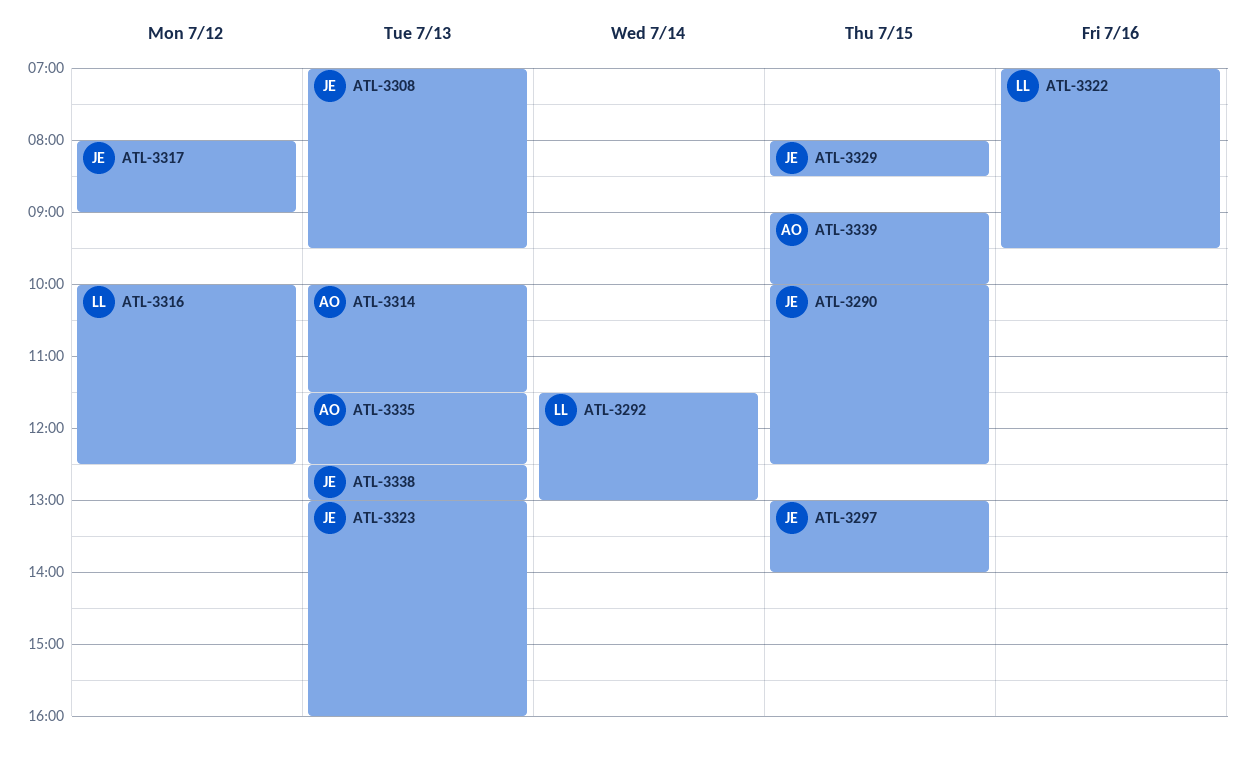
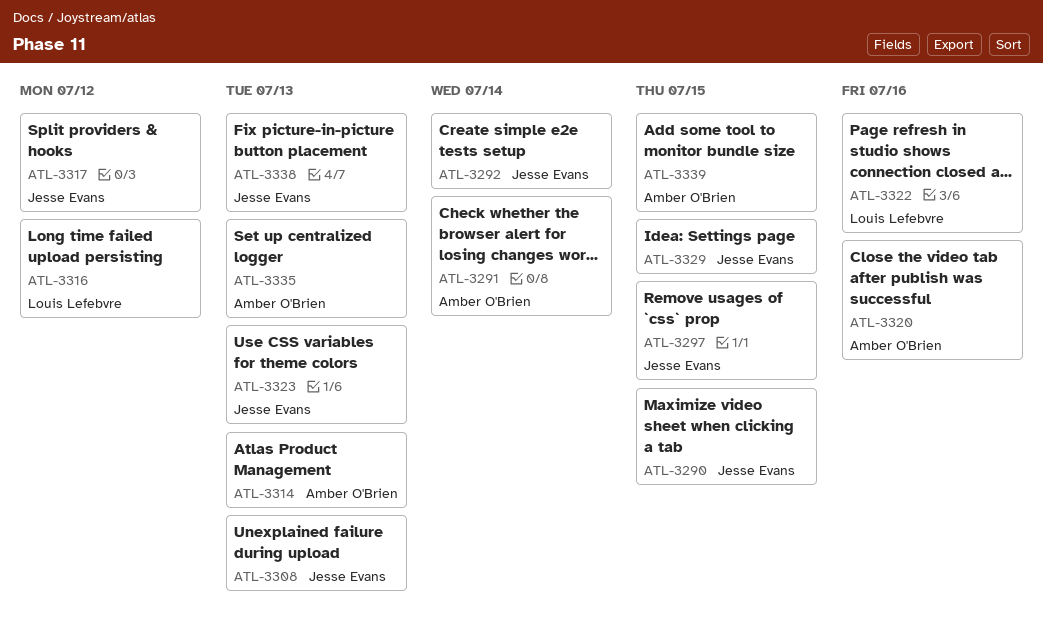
ATL-3291: none -> present
ATL-3292, owner: Louis Lefebvre -> Jesse Evans
ATL-3320: none -> present

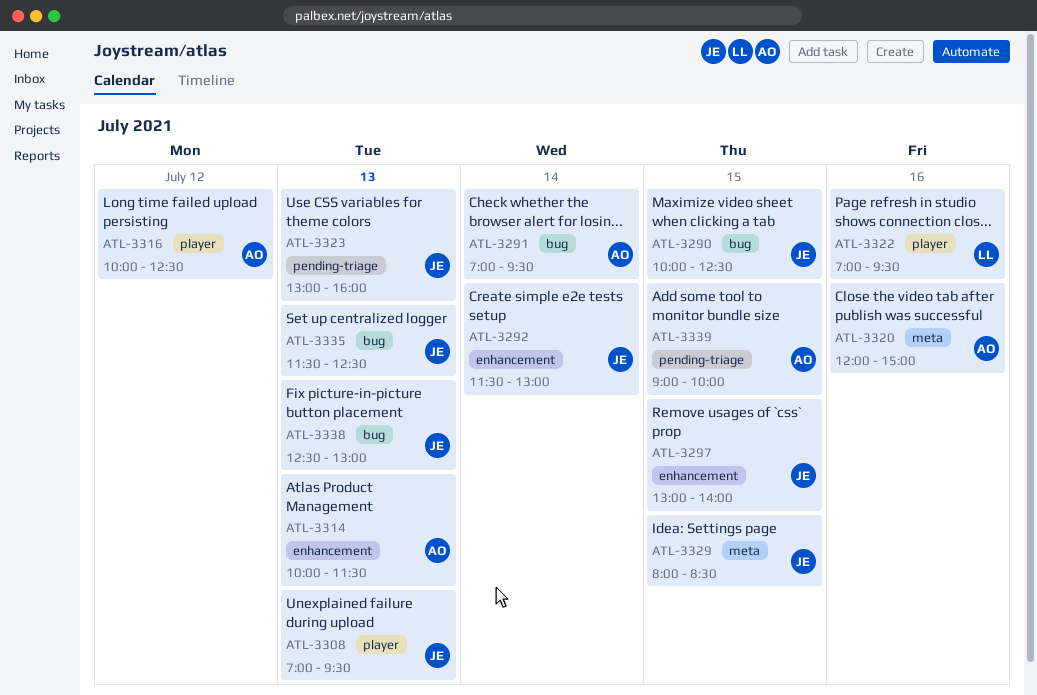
ATL-3316, owner: Louis Lefebvre -> Amber O'Brien
ATL-3317: present -> none
ATL-3335, owner: Amber O'Brien -> Jesse Evans

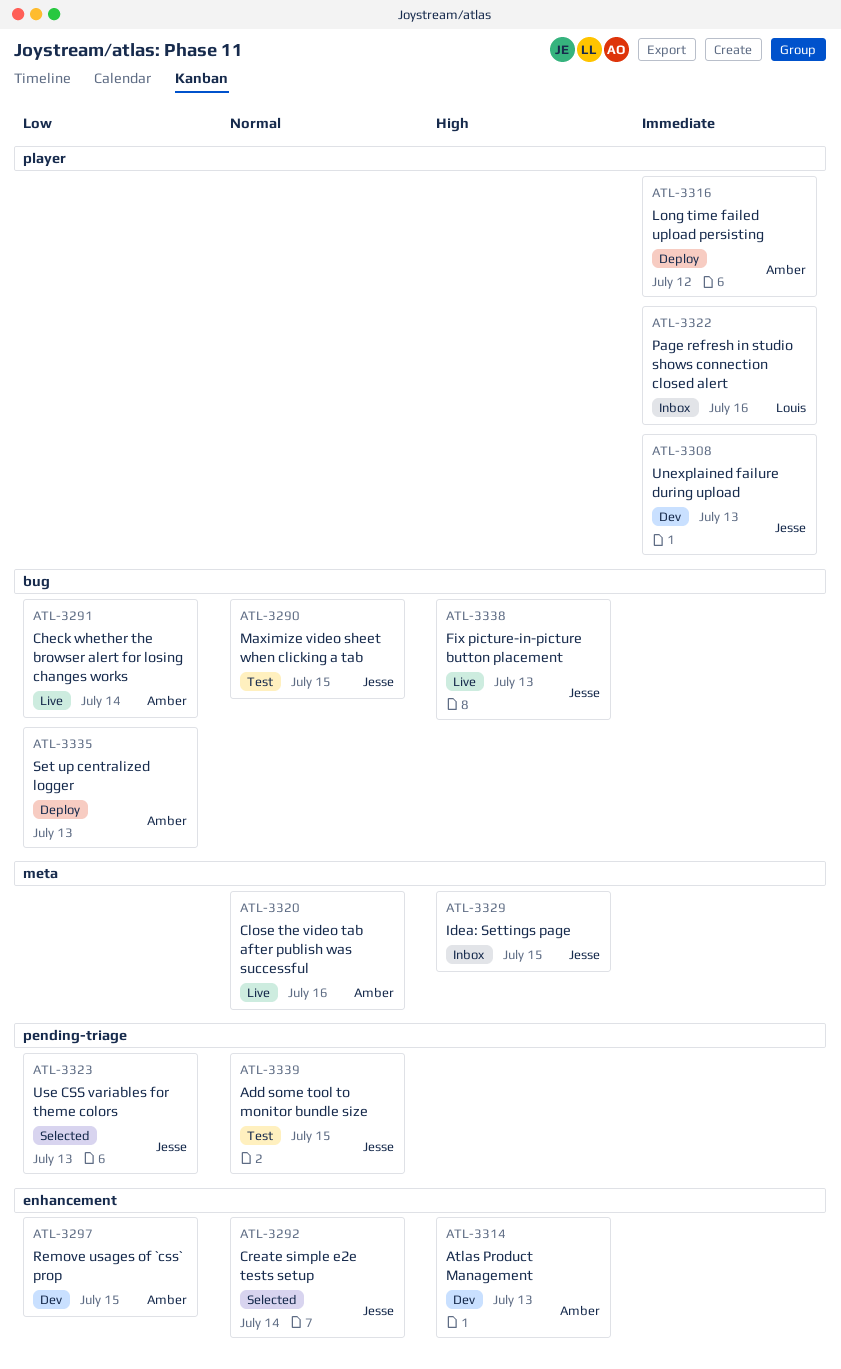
ATL-3297, owner: Jesse -> Amber
ATL-3335, owner: Jesse -> Amber
ATL-3339, owner: Amber -> Jesse

